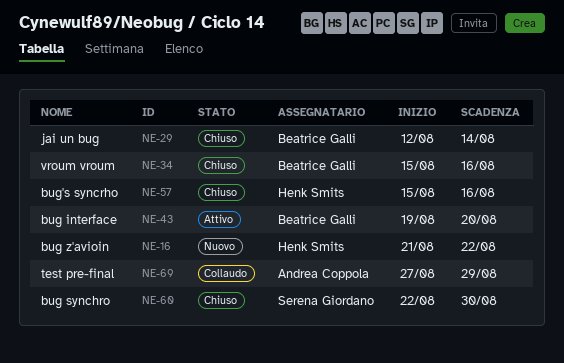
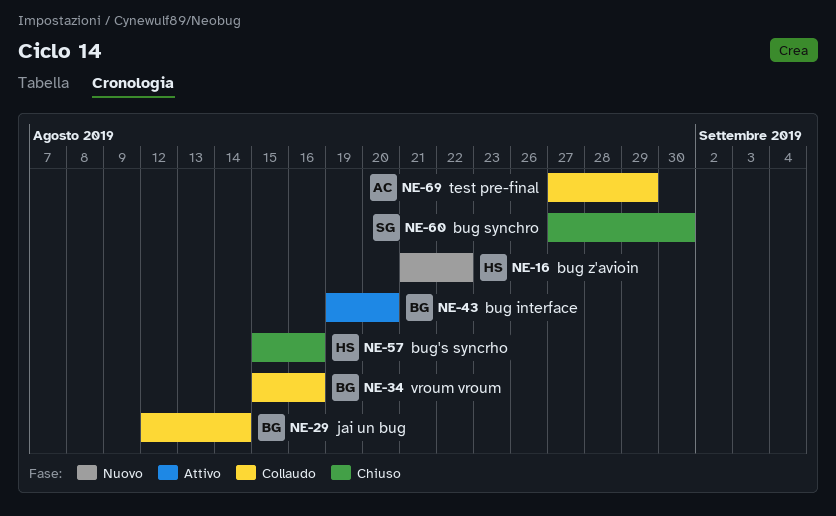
NE-29, status: Chiuso -> Collaudo
NE-34, status: Chiuso -> Collaudo
NE-60, start: Aug 22 -> Aug 27

